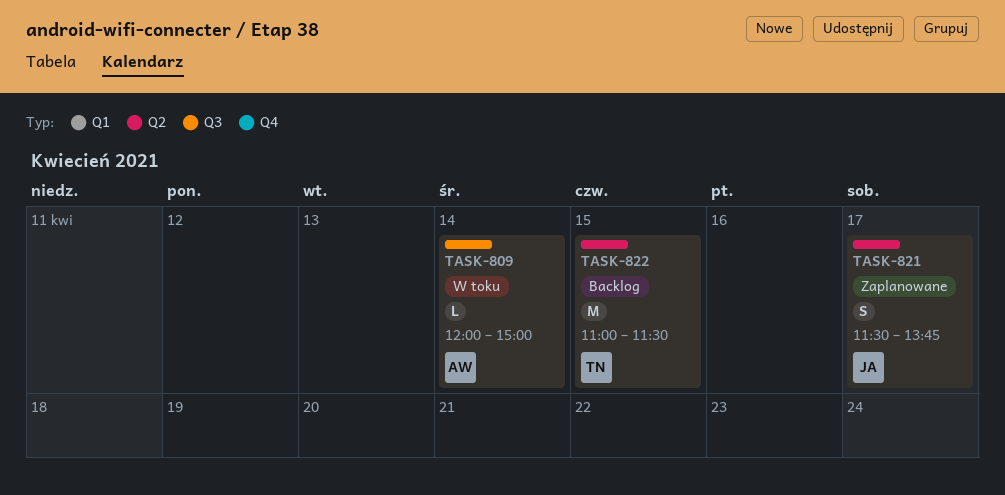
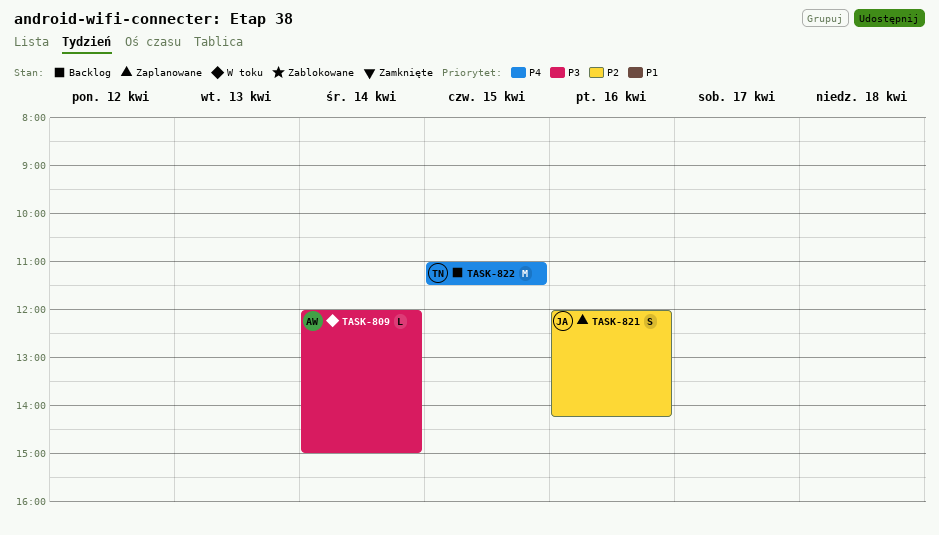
TASK-821, day: Apr 17 -> Apr 16
TASK-821, begins: 11:30 -> 12:00
TASK-821, ends: 13:45 -> 14:15

